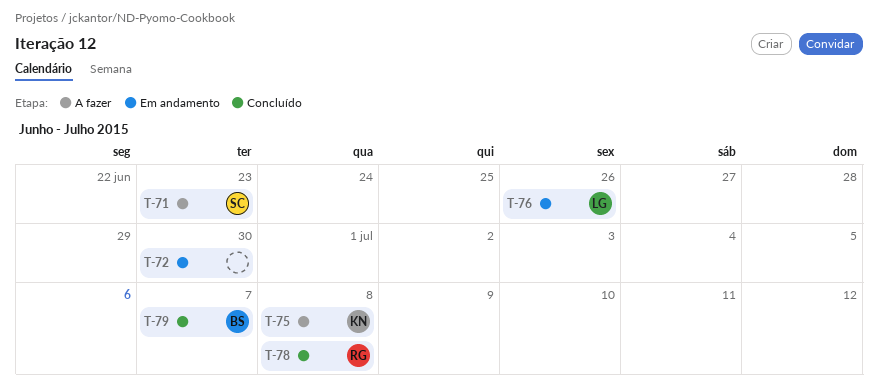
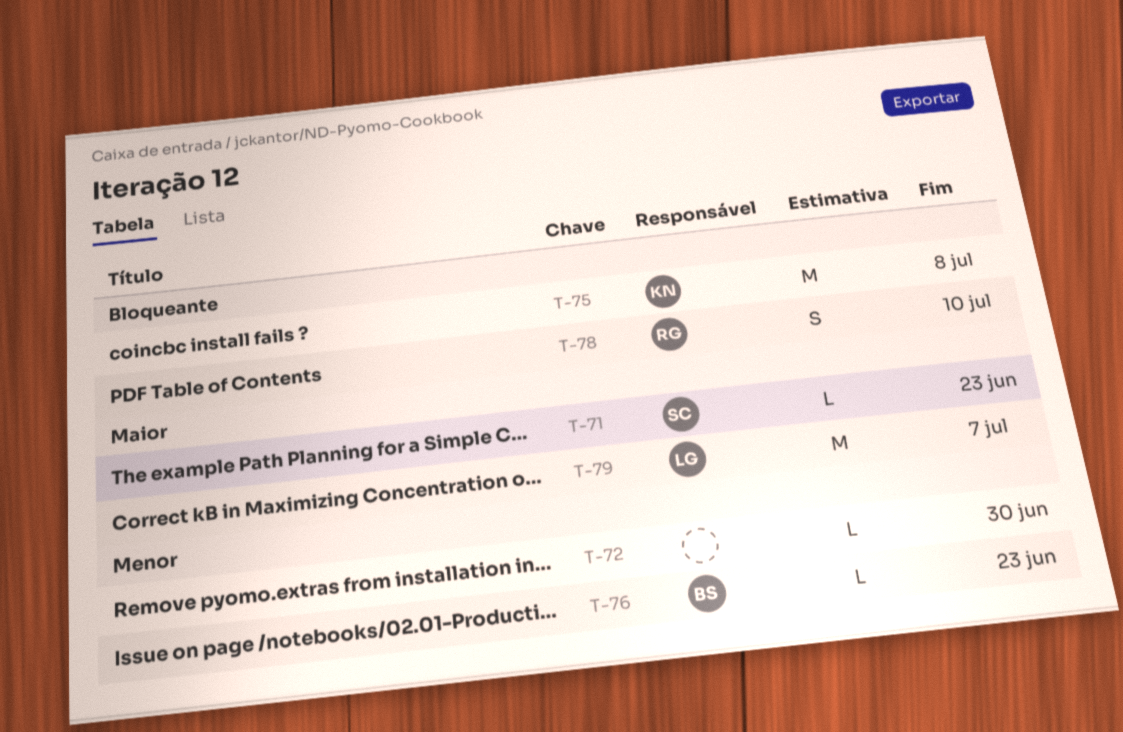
T-76, owner: LG -> BS
T-76, due: Jun 26 -> Jun 23
T-78, due: Jul 8 -> Jul 10
T-79, owner: BS -> LG

